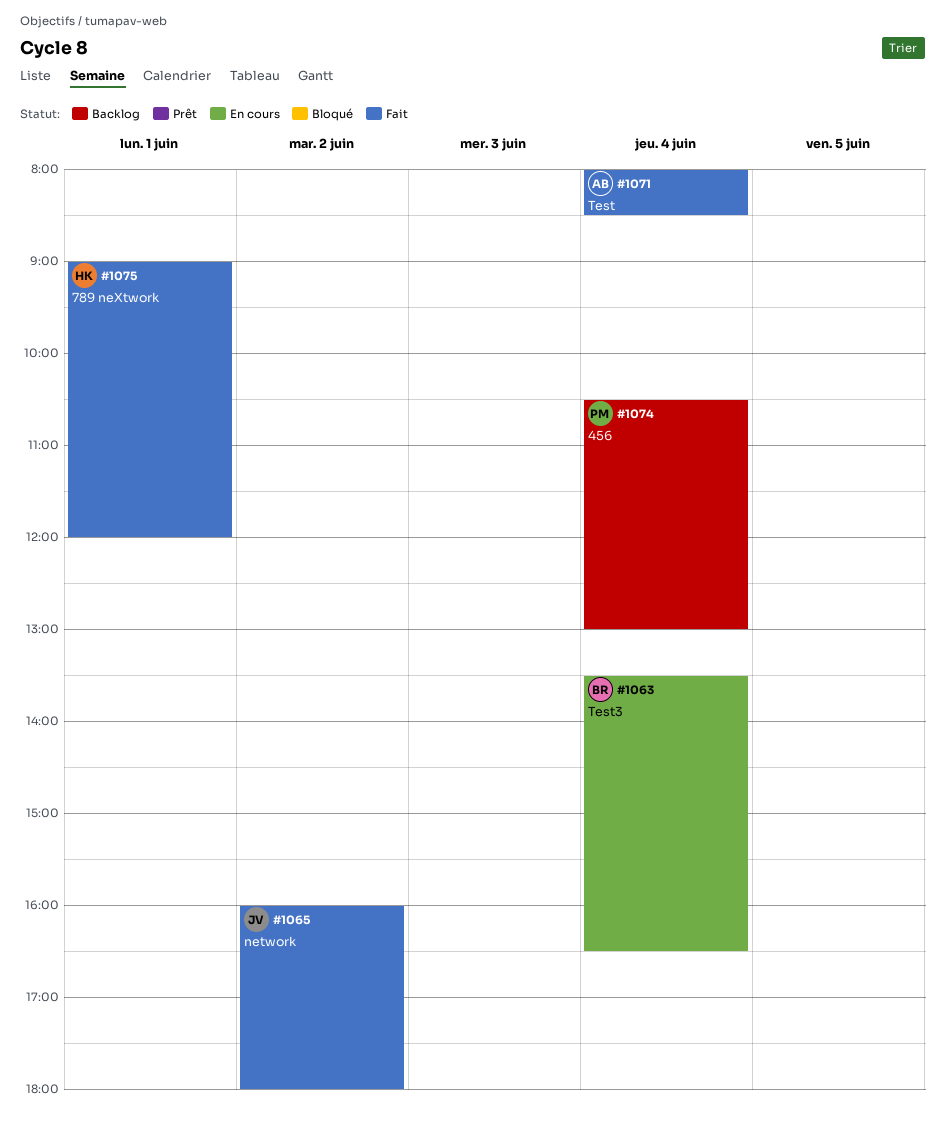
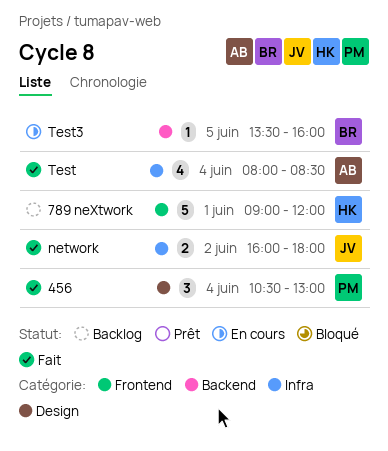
456, status: Backlog -> Fait
789 neXtwork, status: Fait -> Backlog
Test3, day: Jun 4 -> Jun 5
Test3, ends: 16:30 -> 16:00

